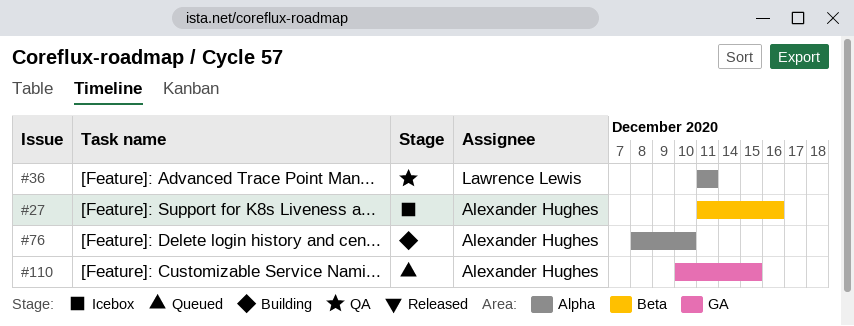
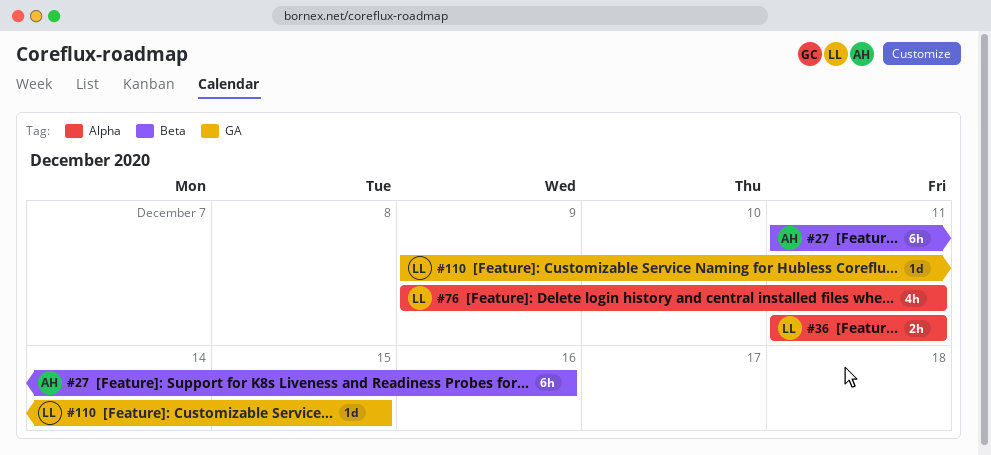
#76, owner: Alexander Hughes -> Lawrence Lewis
#76, start: Dec 8 -> Dec 9
#76, due: Dec 10 -> Dec 11
#110, owner: Alexander Hughes -> Lawrence Lewis
#110, start: Dec 10 -> Dec 9

